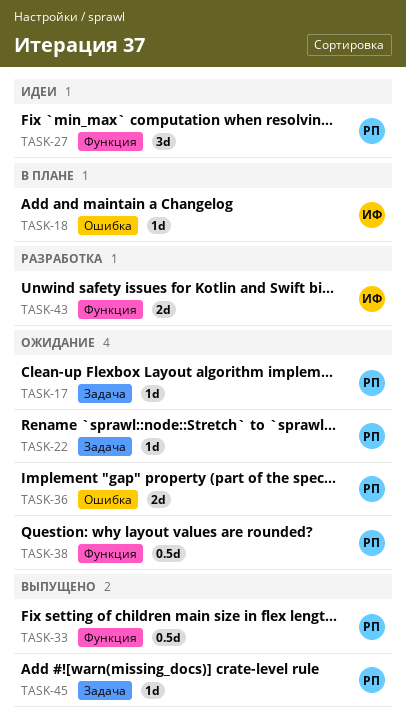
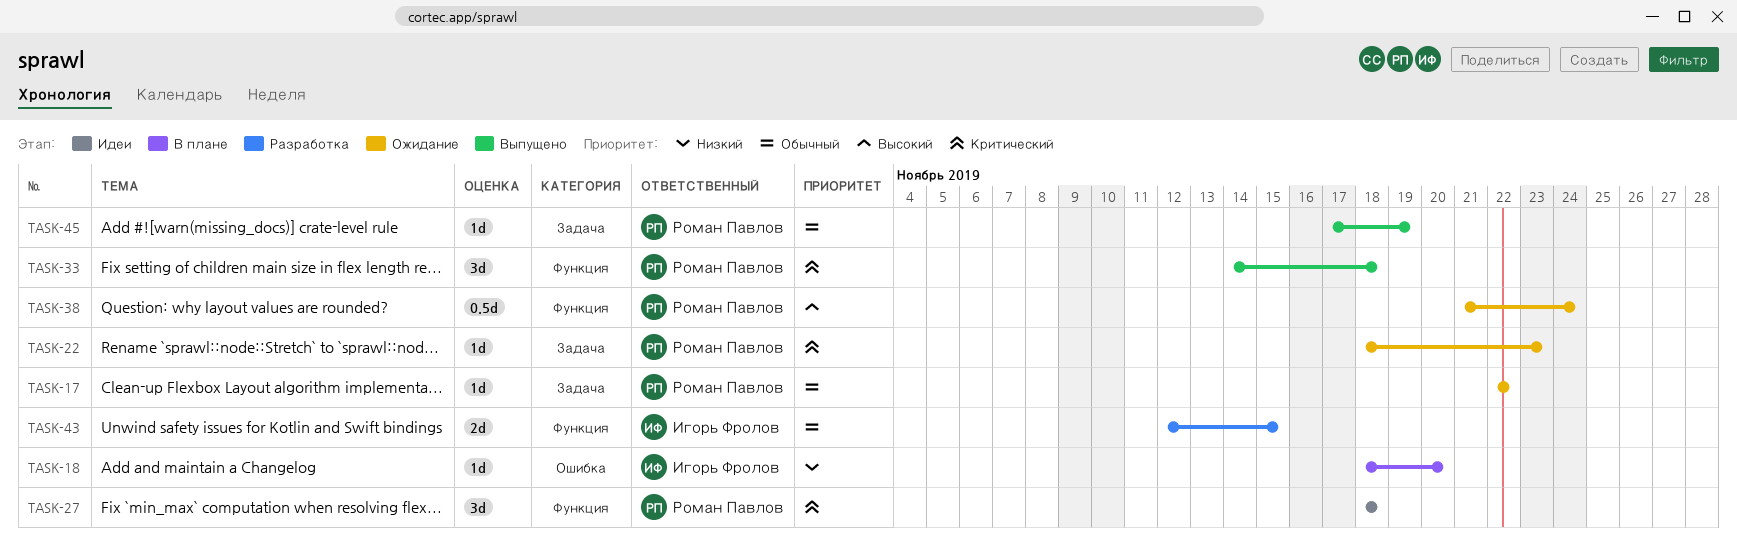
TASK-33, estimate: 0.5d -> 3d
TASK-36: present -> none

